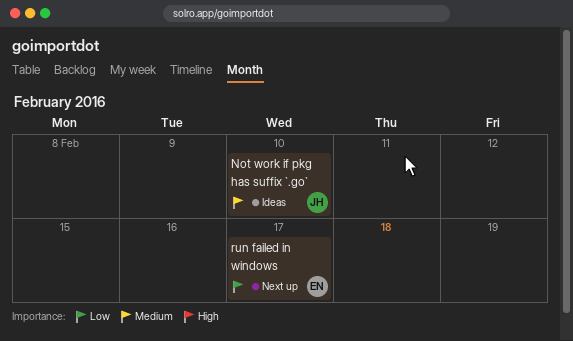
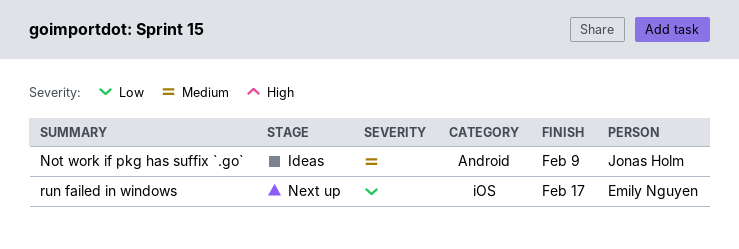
Not work if pkg has suffix `.go`, due: Feb 10 -> Feb 9

